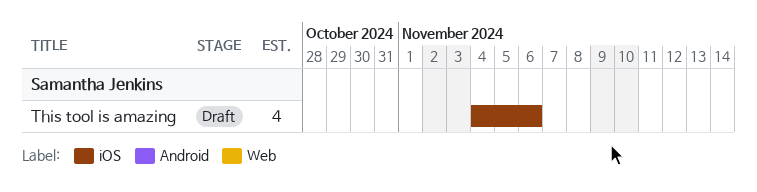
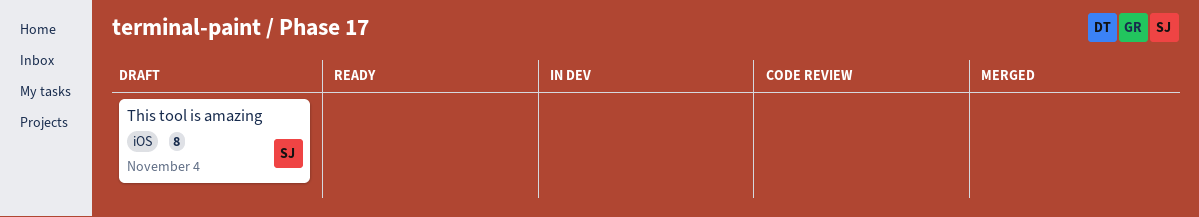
This tool is amazing, estimate: 4 -> 8
This tool is amazing, due: Nov 6 -> Nov 4

